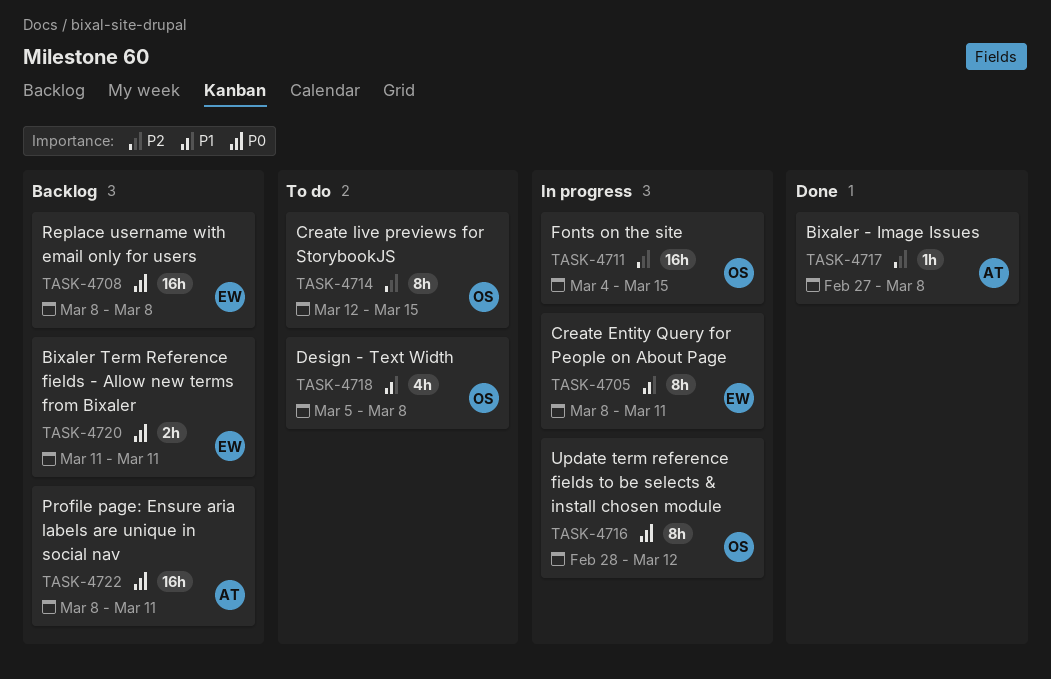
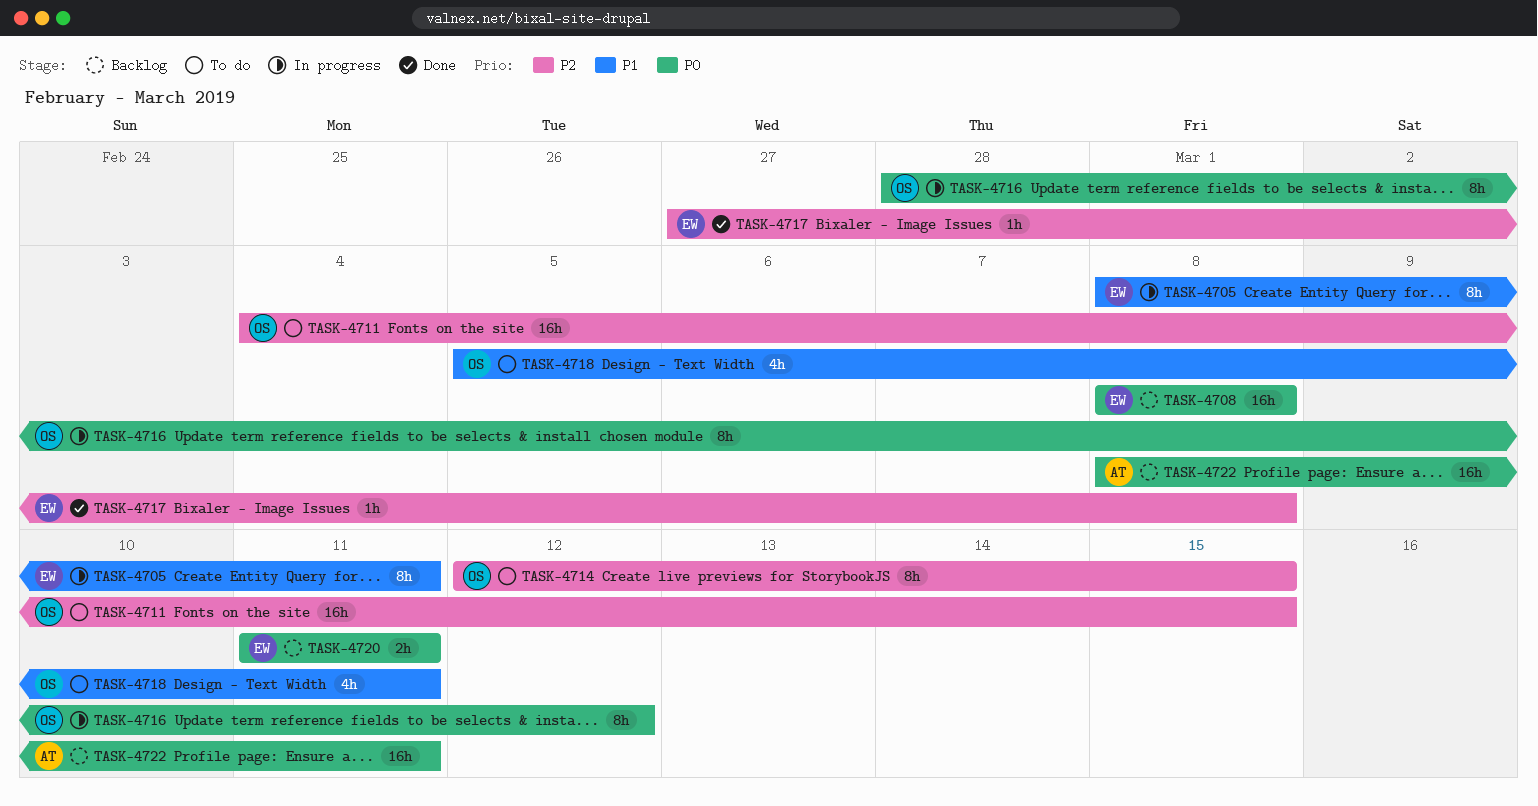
TASK-4711, status: In progress -> To do
TASK-4717, owner: AT -> EW
TASK-4718, due: Mar 8 -> Mar 11

